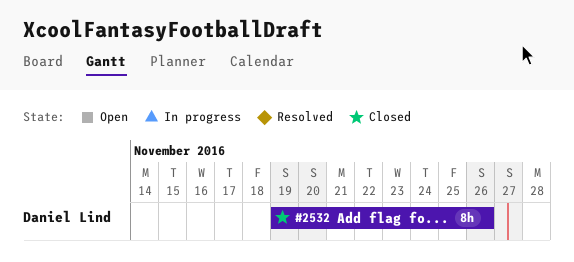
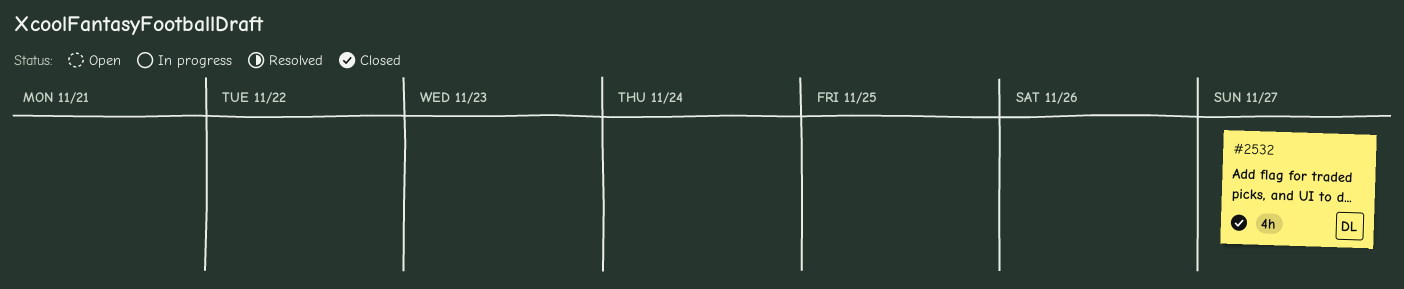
#2532, estimate: 8h -> 4h
#2532, due: Nov 26 -> Nov 27

